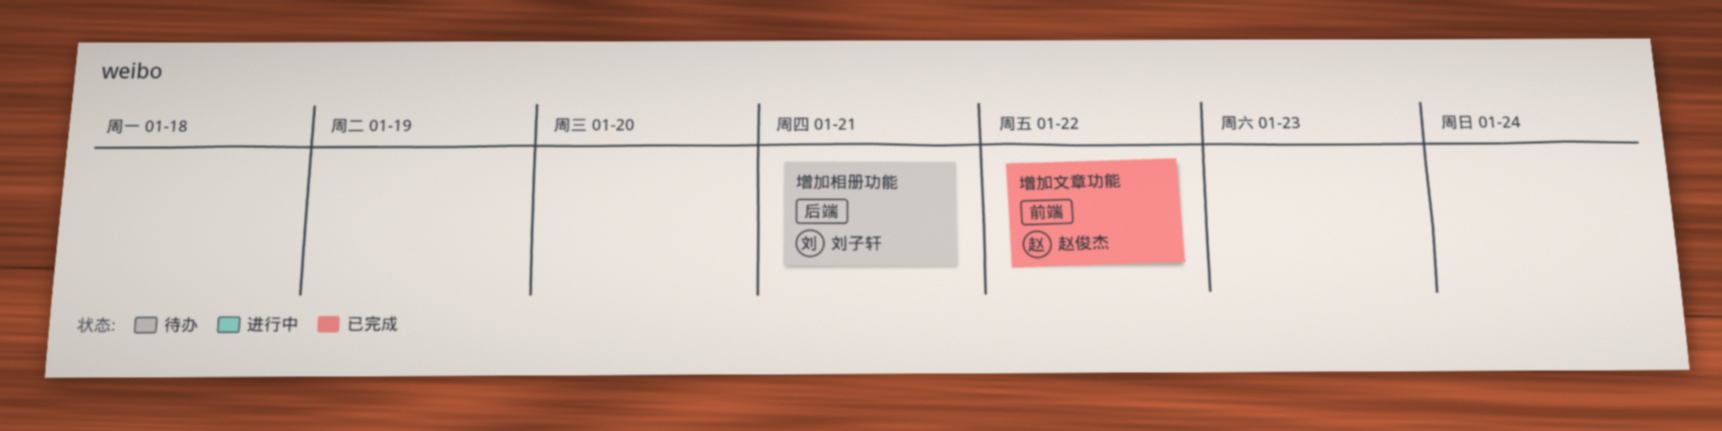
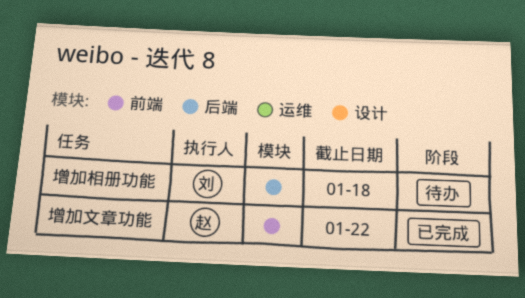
增加相册功能, due: Jan 21 -> Jan 18

